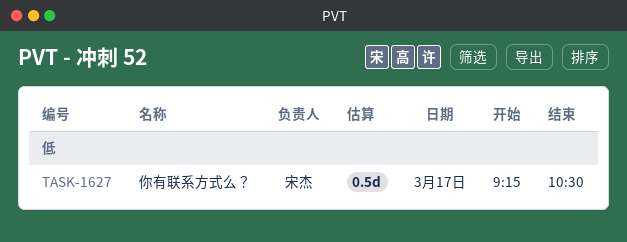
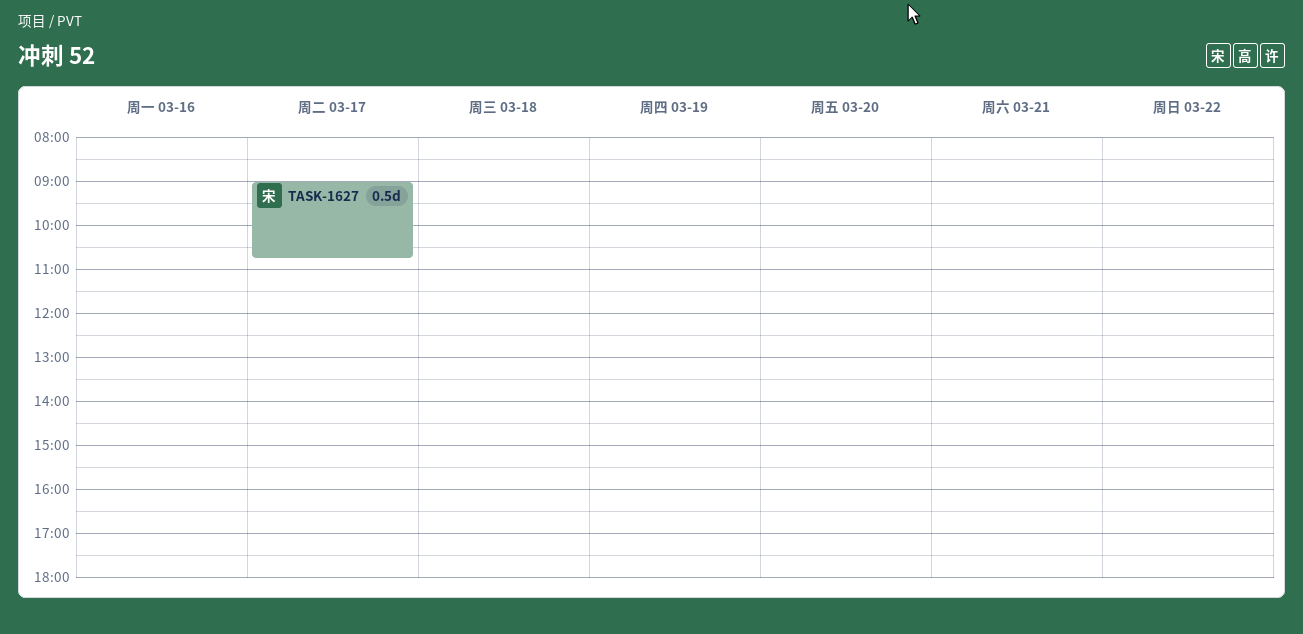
TASK-1627, begins: 09:15 -> 09:00
TASK-1627, ends: 10:30 -> 10:45

